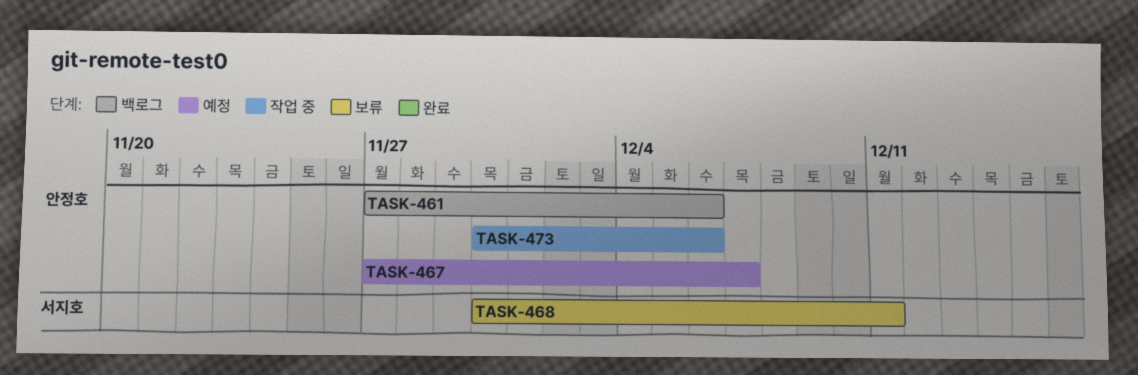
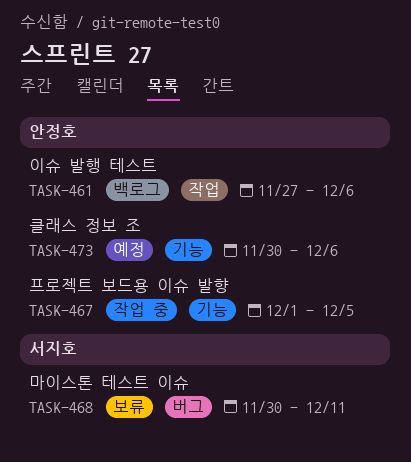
TASK-467, status: 예정 -> 작업 중
TASK-467, start: Nov 27 -> Dec 1
TASK-467, due: Dec 7 -> Dec 5
TASK-473, status: 작업 중 -> 예정

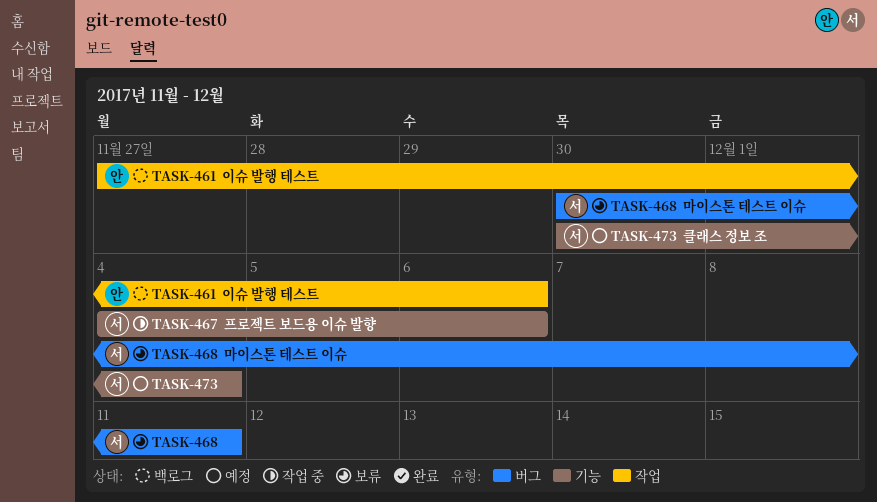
TASK-467, owner: 안정호 -> 서지호
TASK-467, start: Dec 1 -> Dec 4
TASK-467, due: Dec 5 -> Dec 6
TASK-473, owner: 안정호 -> 서지호
TASK-473, due: Dec 6 -> Dec 4

